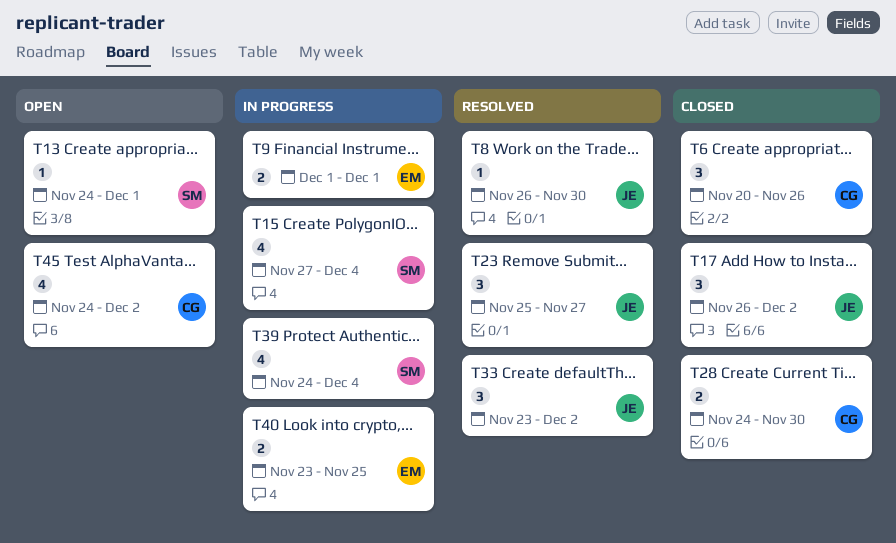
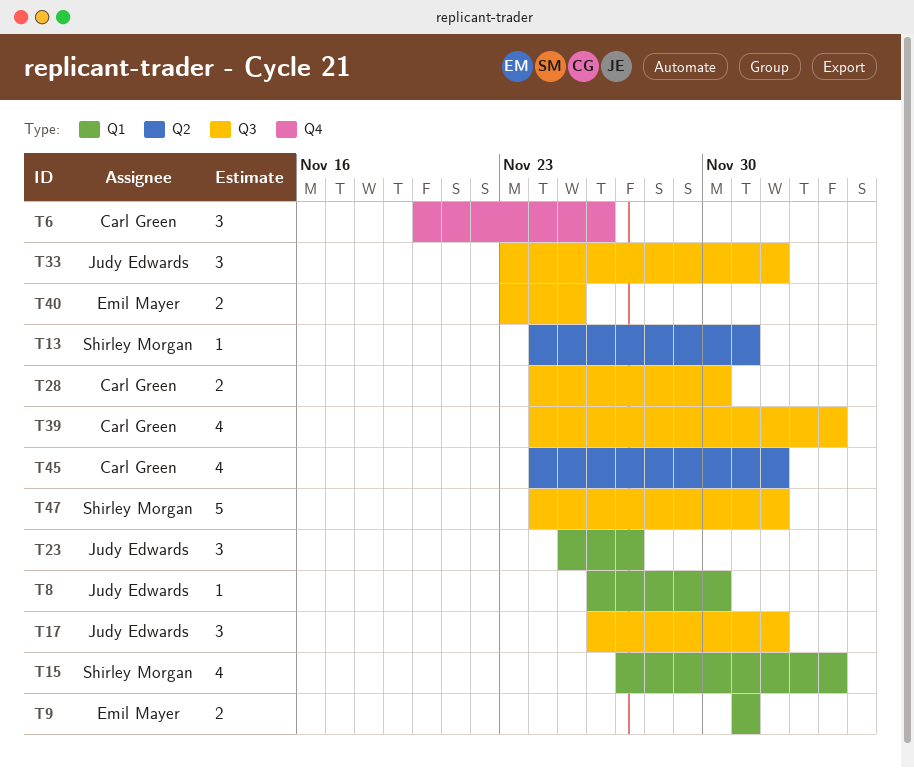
T39, owner: Shirley Morgan -> Carl Green
T47: none -> present

